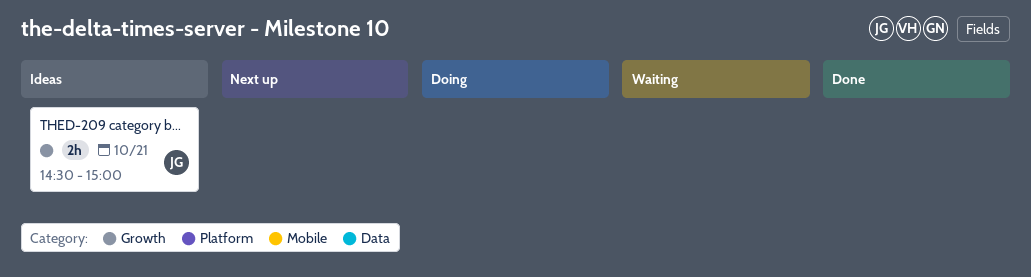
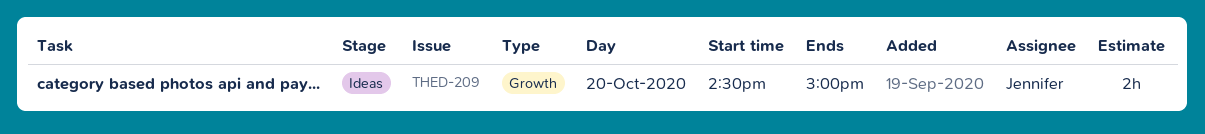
THED-209, day: Oct 21 -> Oct 20

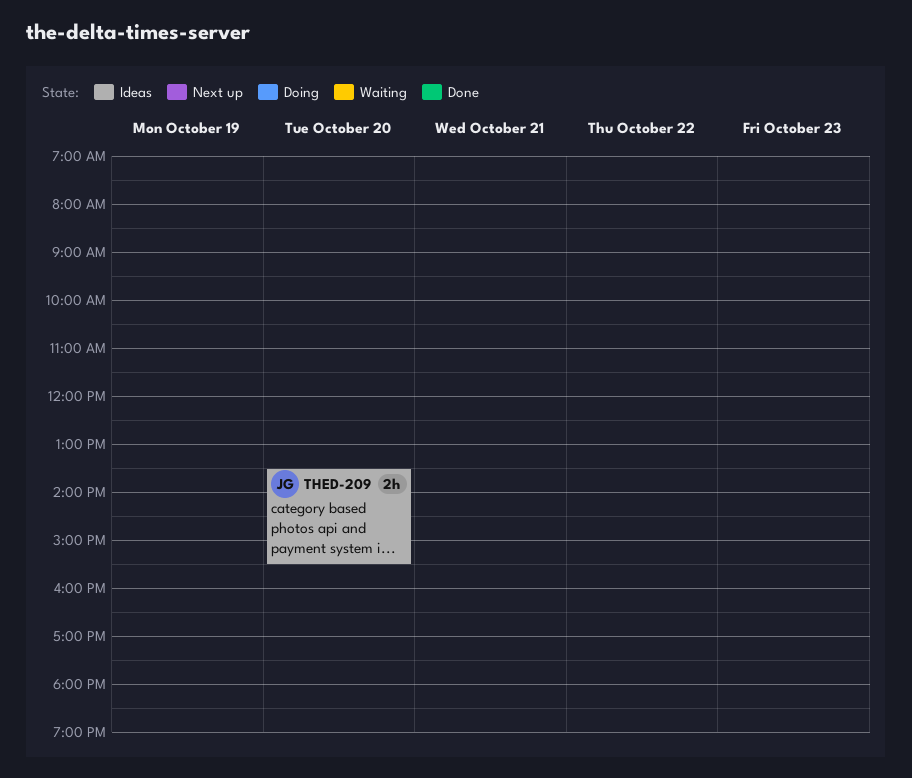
THED-209, begins: 14:30 -> 13:30
THED-209, ends: 15:00 -> 15:30

